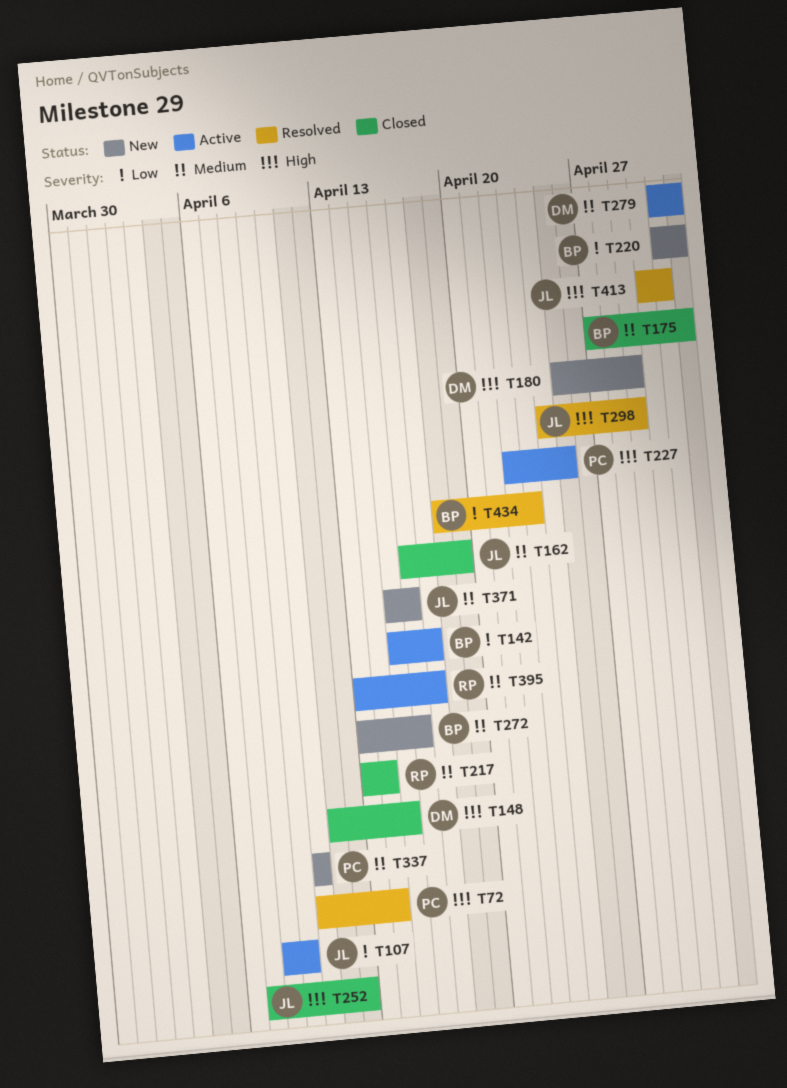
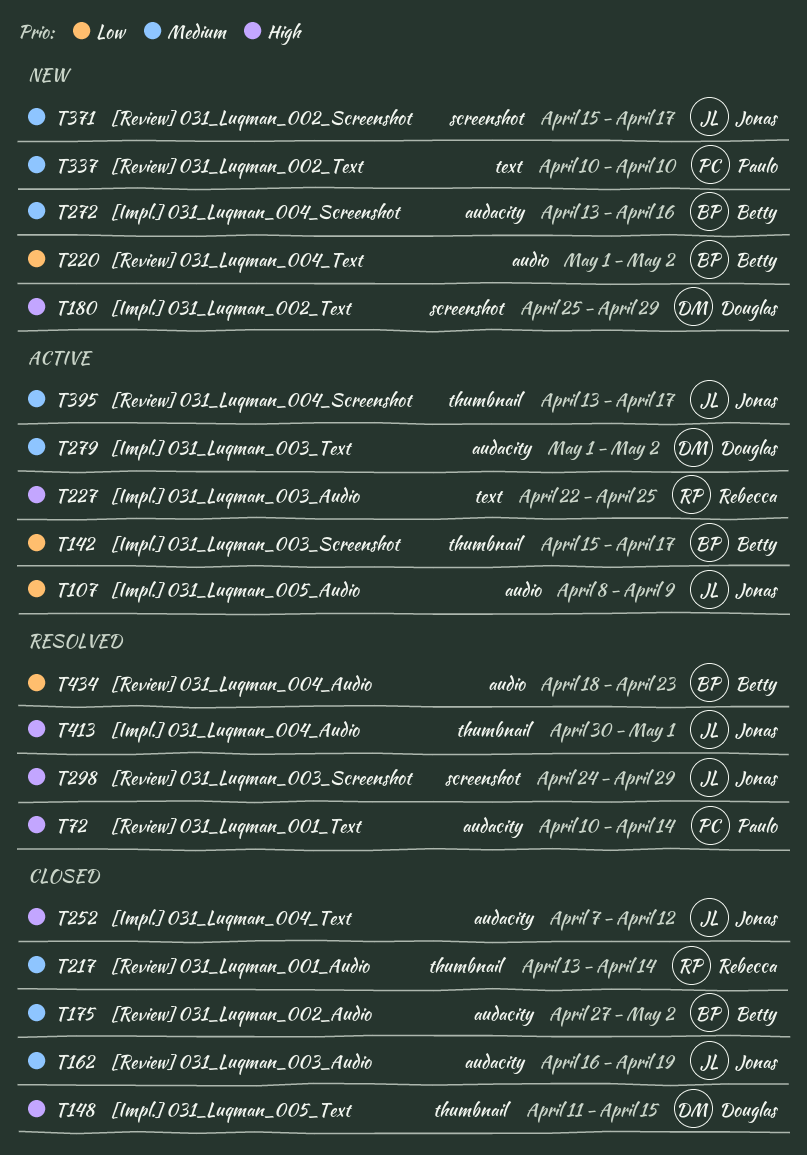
T227, owner: Paulo -> Rebecca
T371, due: Apr 16 -> Apr 17
T395, owner: Rebecca -> Jonas

